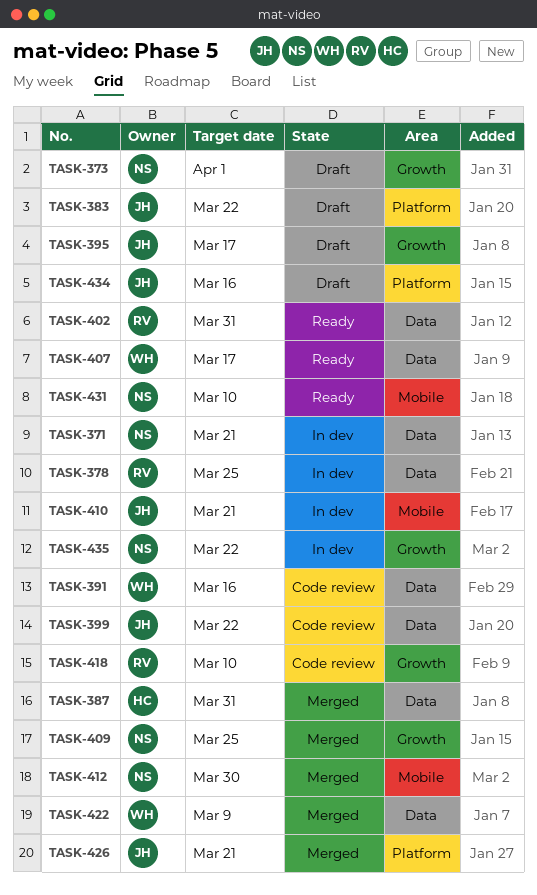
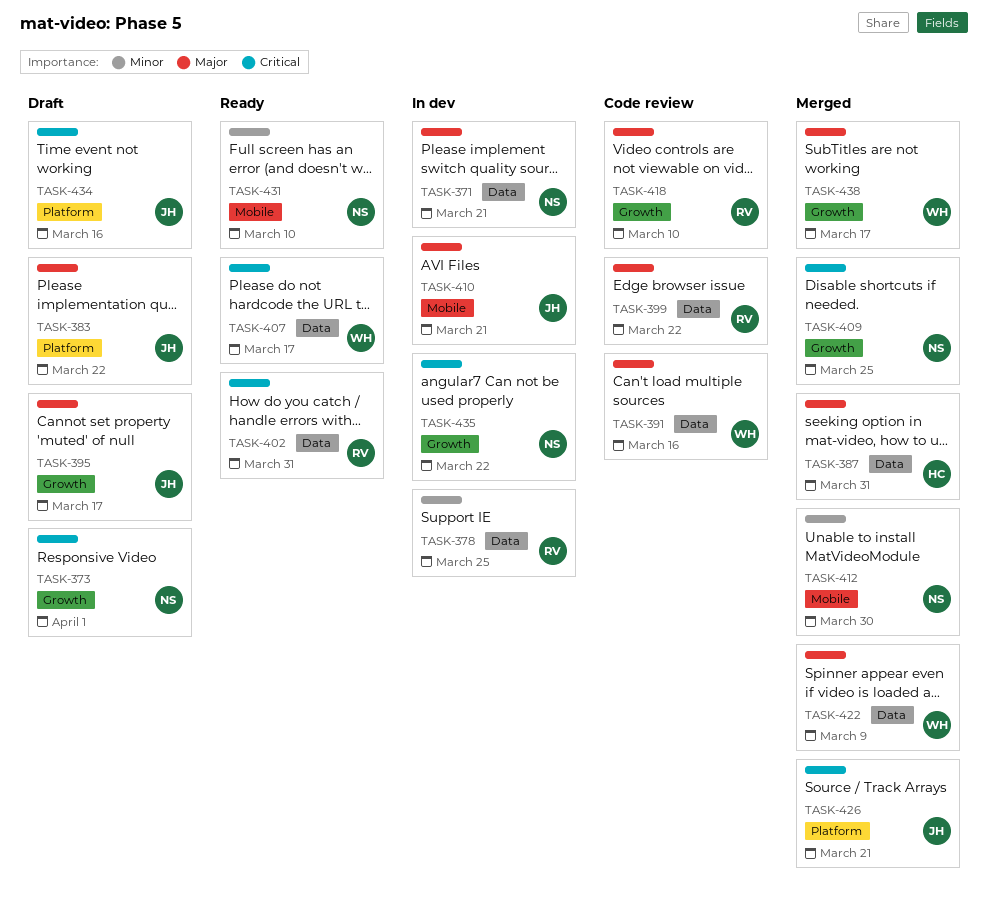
TASK-399, owner: JH -> RV
TASK-438: none -> present

